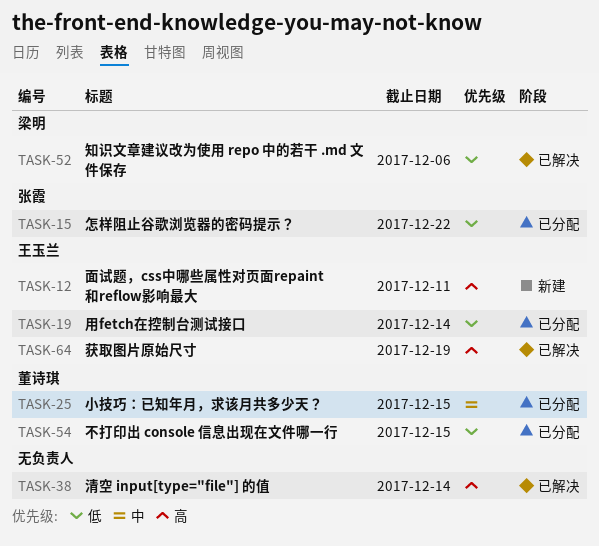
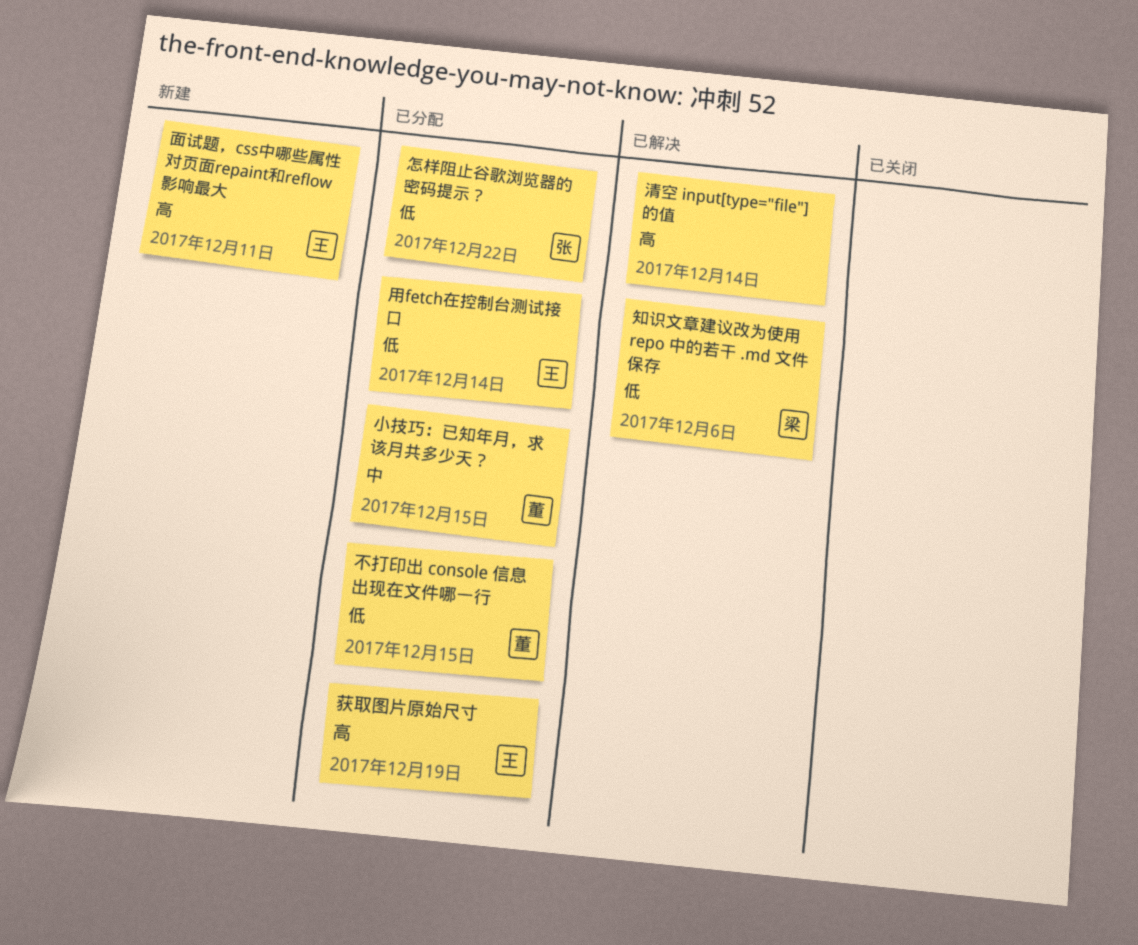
获取图片原始尺寸, status: 已解决 -> 已分配

